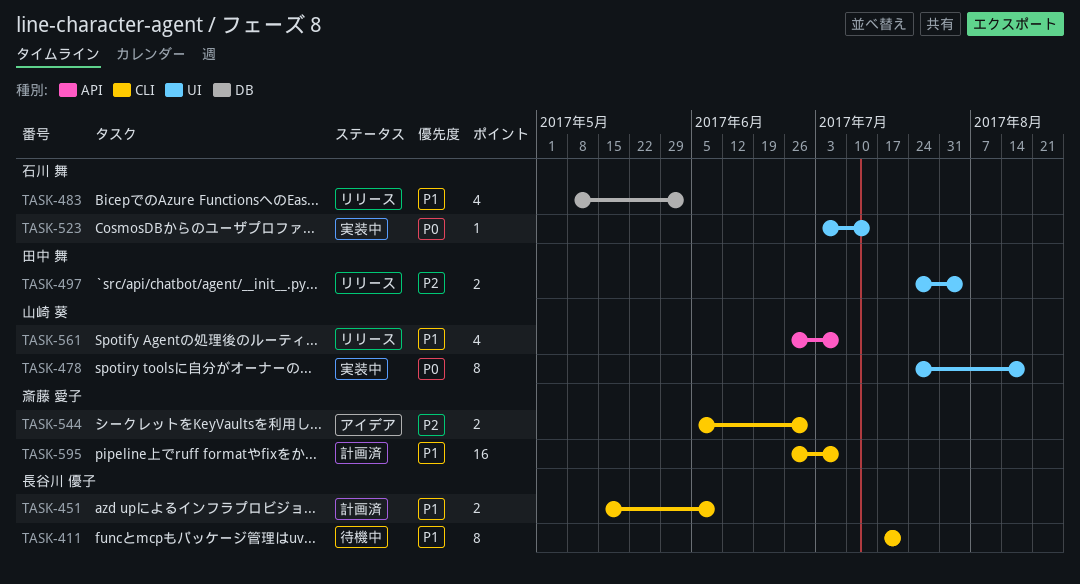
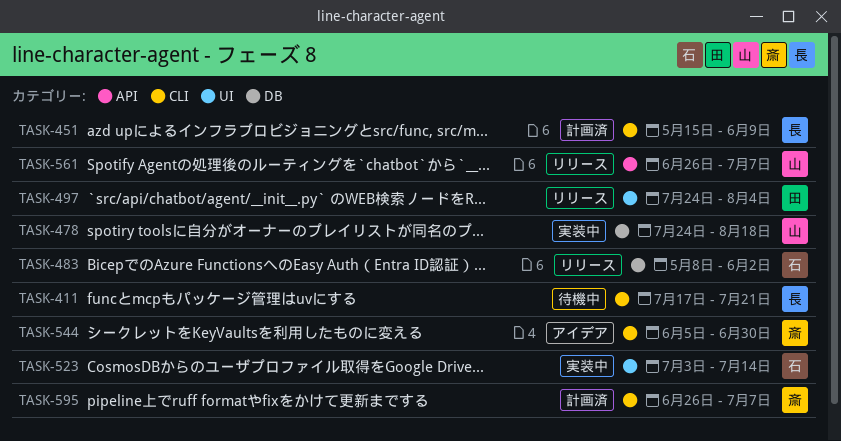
TASK-478, label: UI -> DB

